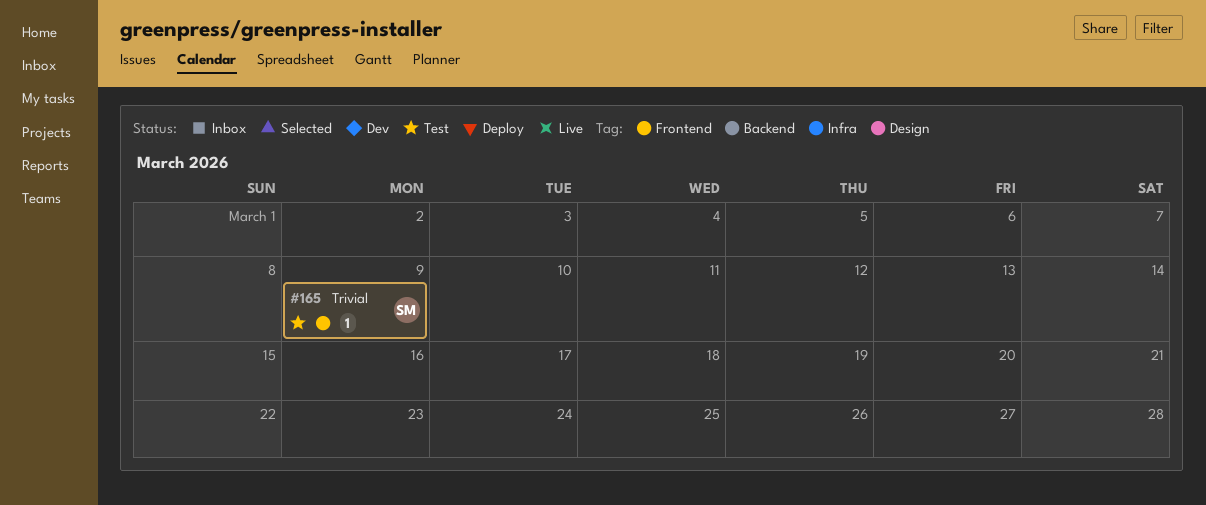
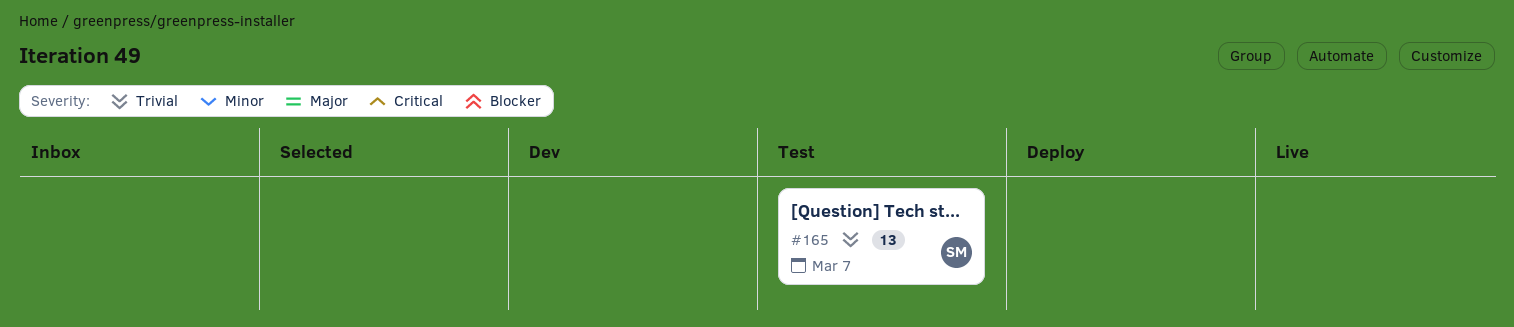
#165, estimate: 1 -> 13
#165, due: Mar 9 -> Mar 7

